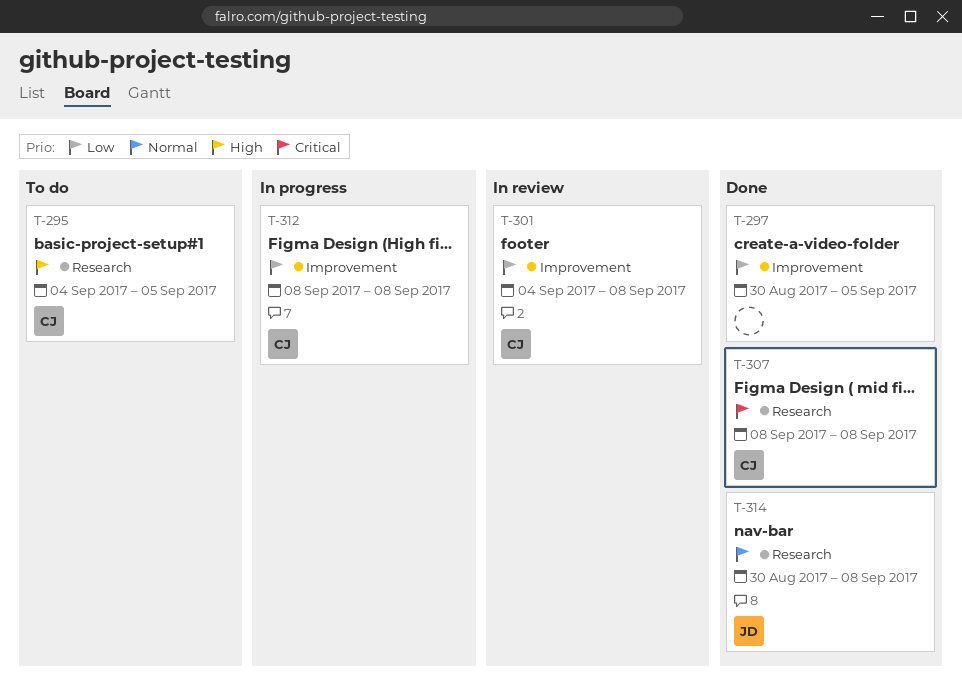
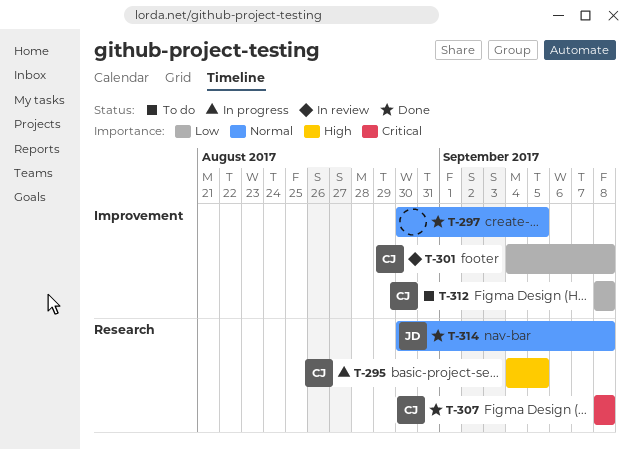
T-295, status: To do -> In progress
T-297, priority: Low -> Normal
T-312, status: In progress -> To do

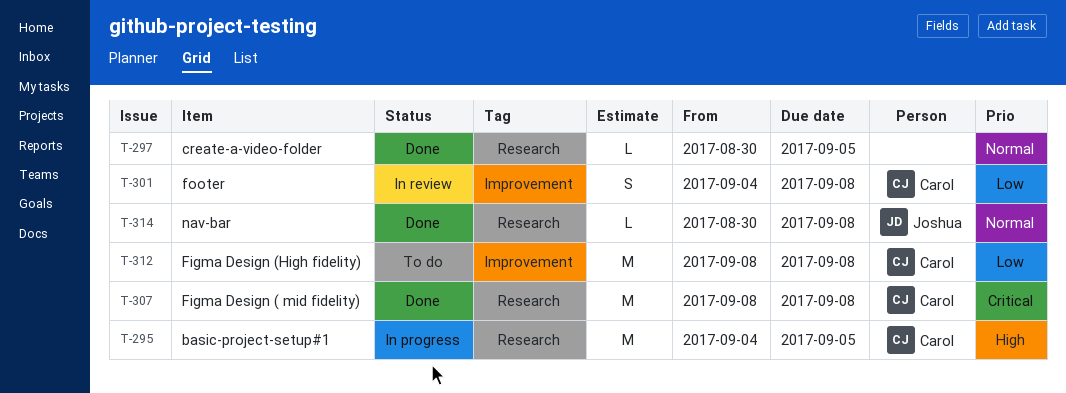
T-297, label: Improvement -> Research

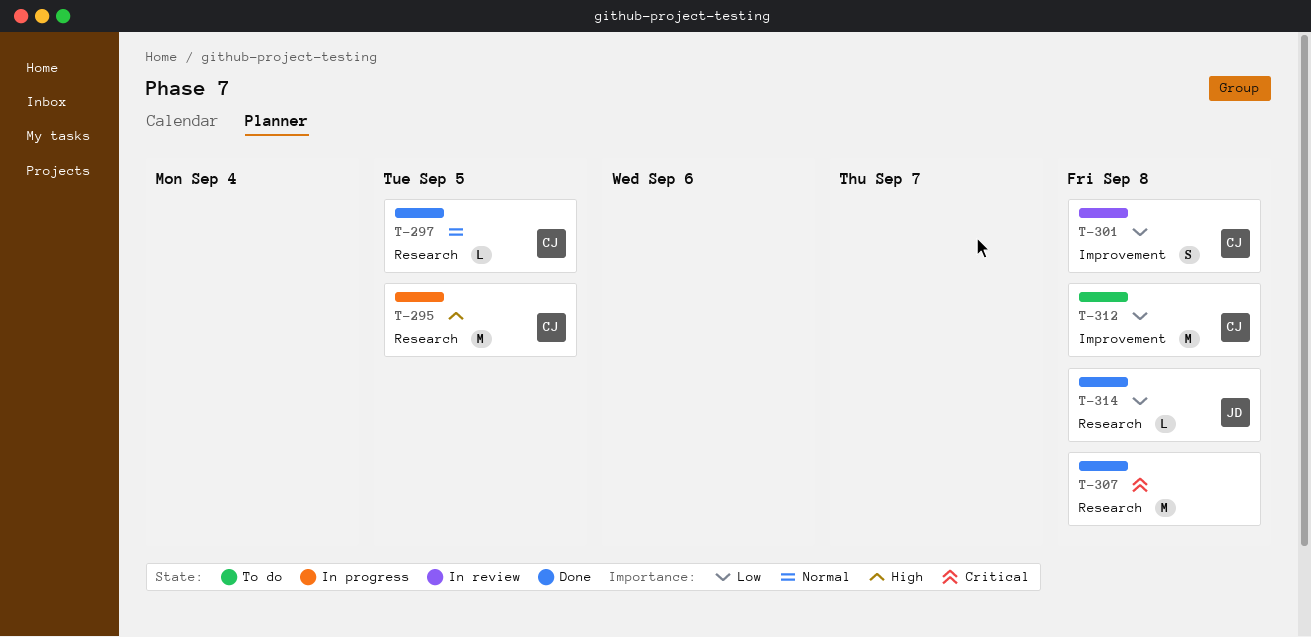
T-297, owner: none -> Carol
T-307, owner: Carol -> none
T-314, priority: Normal -> Low

